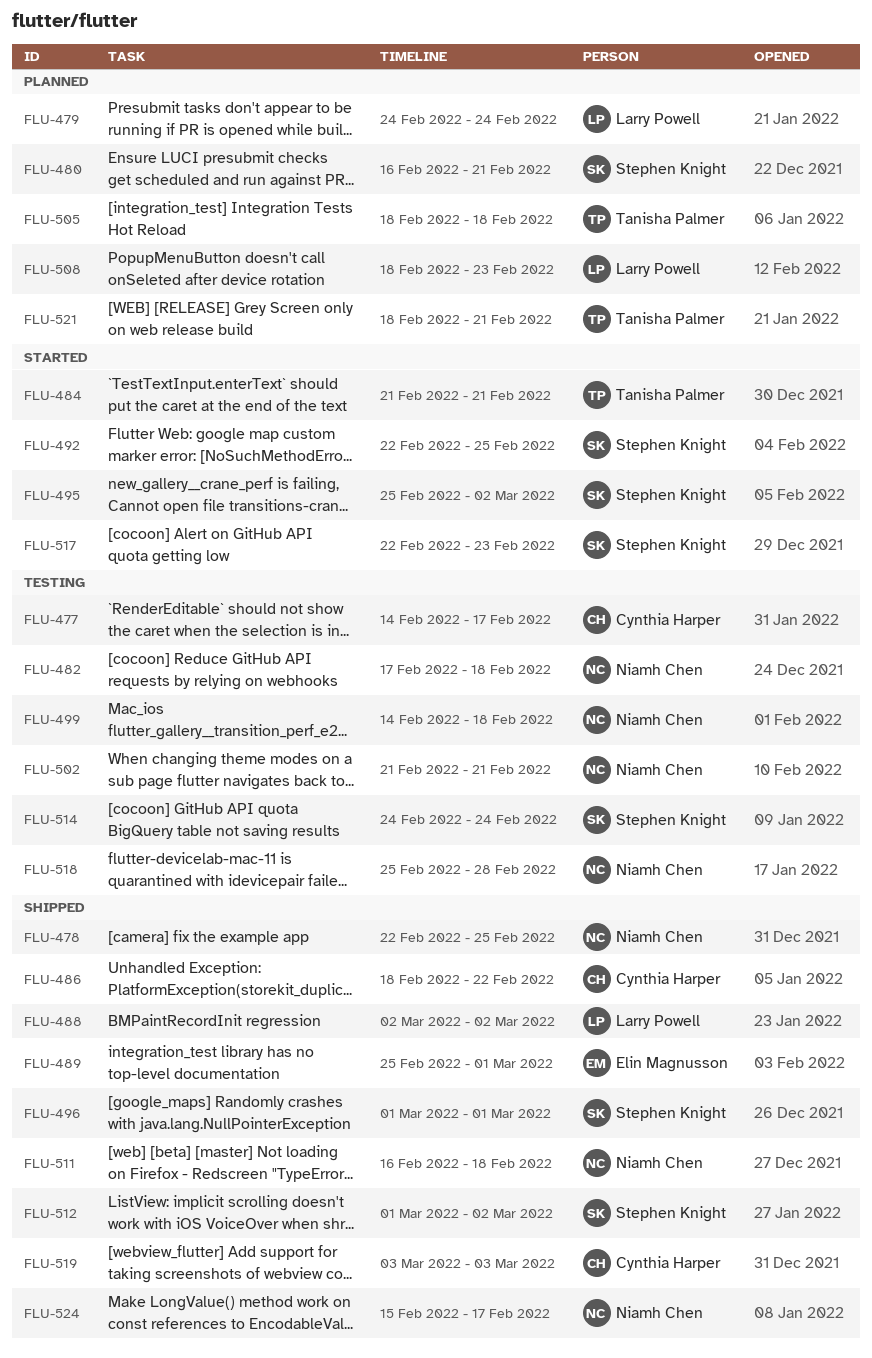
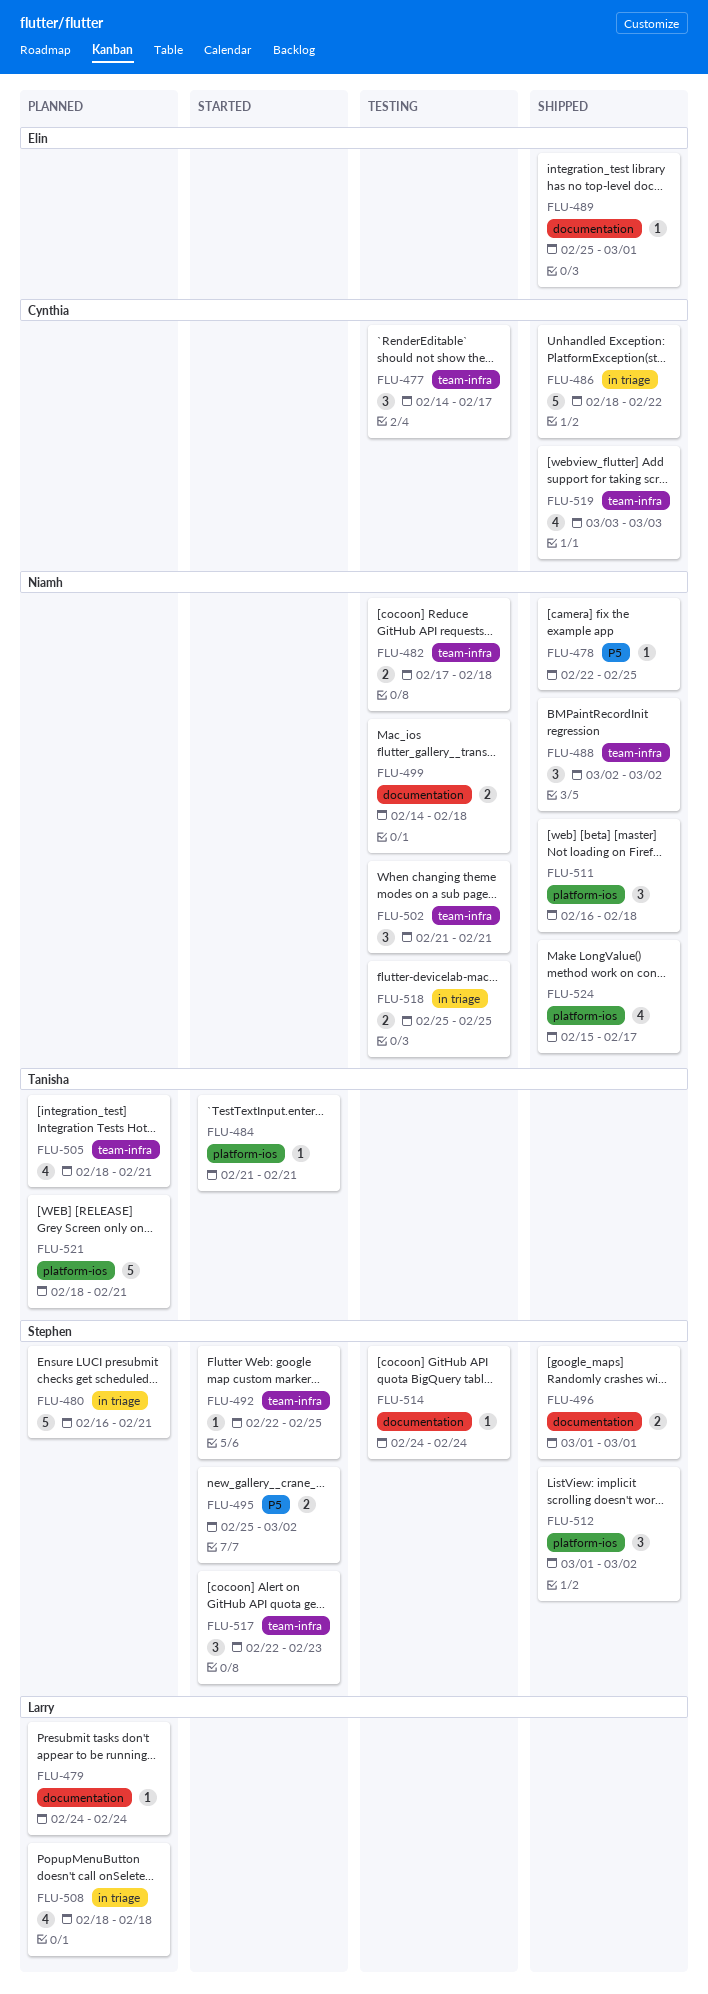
FLU-488, owner: Larry Powell -> Niamh Chen
FLU-505, due: Feb 18 -> Feb 21
FLU-508, due: Feb 23 -> Feb 18
FLU-518, due: Feb 28 -> Feb 25

